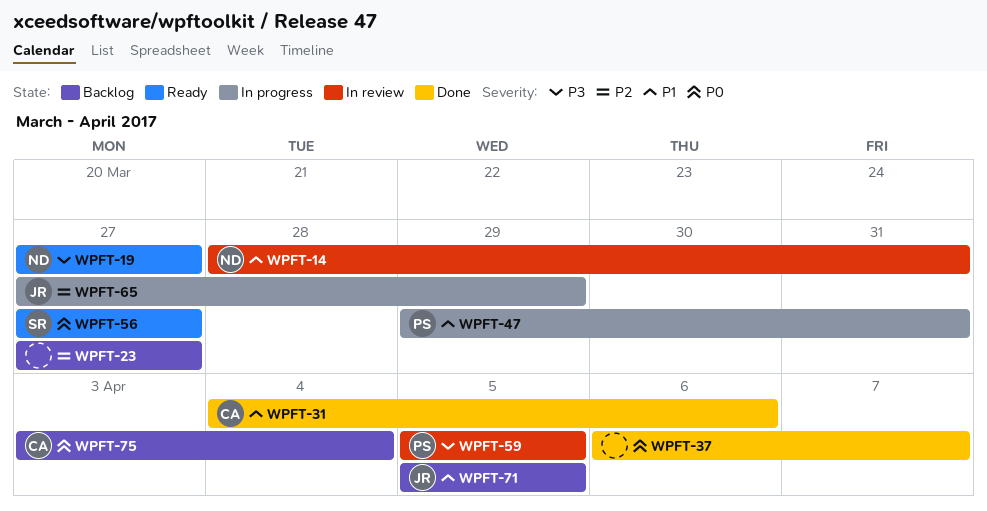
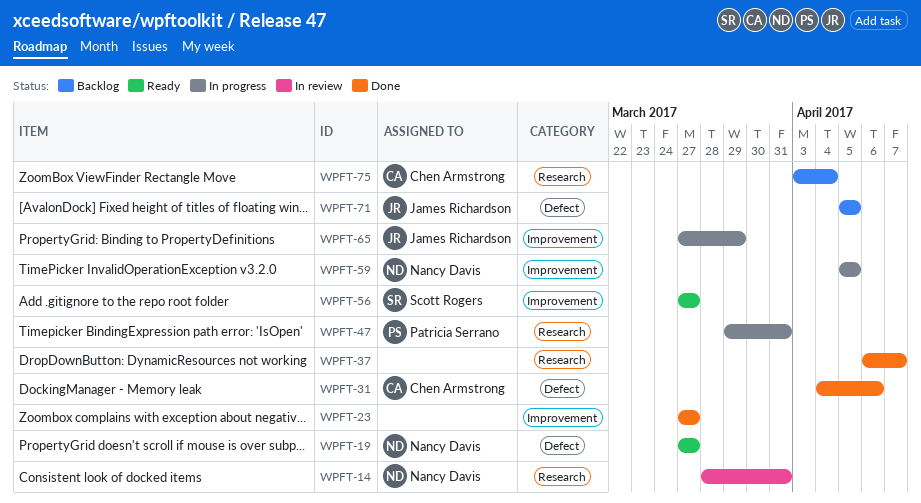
WPFT-23, status: Backlog -> Done
WPFT-59, status: In review -> In progress
WPFT-59, owner: Patricia Serrano -> Nancy Davis

